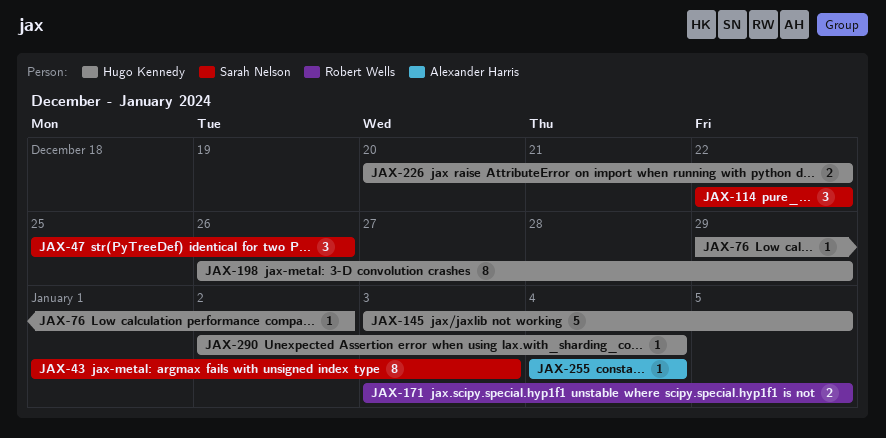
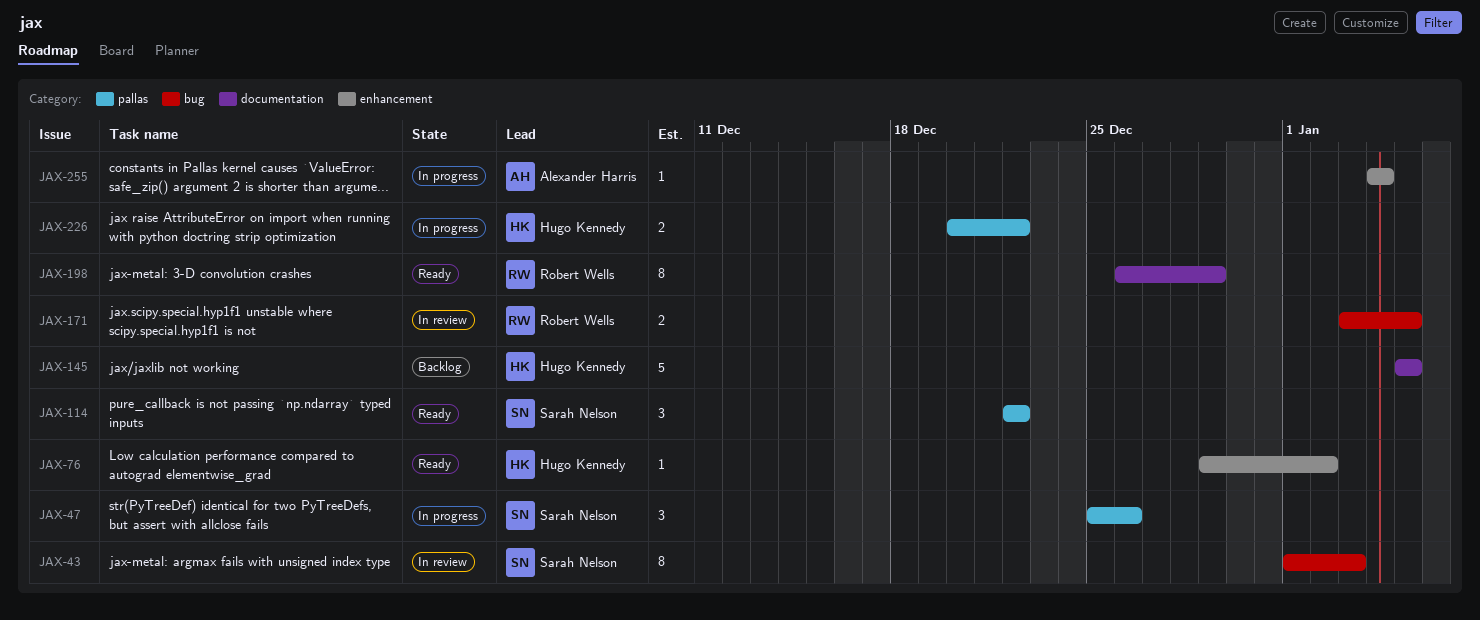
JAX-145, start: Jan 3 -> Jan 5
JAX-198, owner: Hugo Kennedy -> Robert Wells
JAX-290: present -> none

